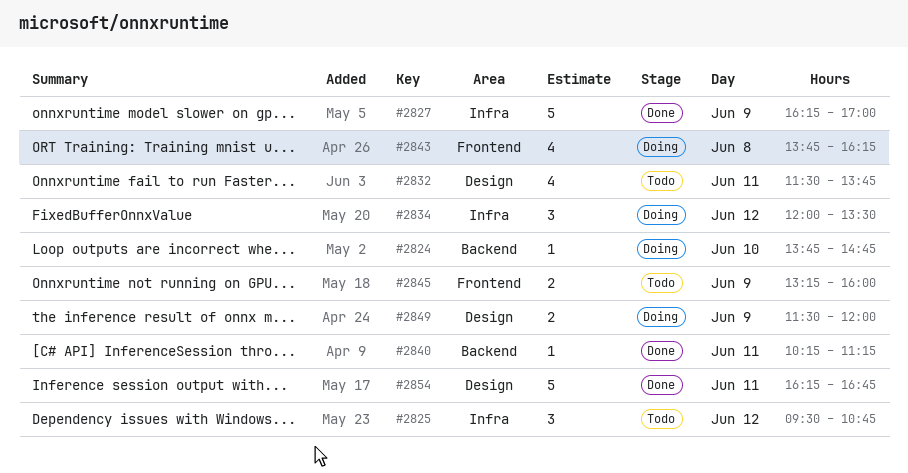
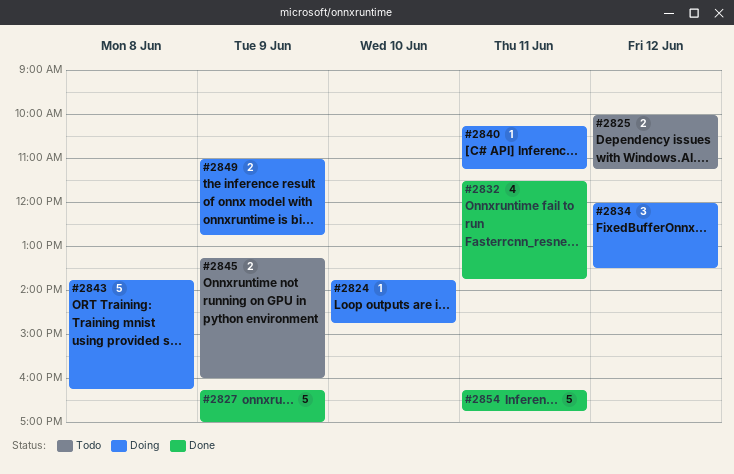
#2825, estimate: 3 -> 2
#2825, begins: 09:30 -> 10:00
#2825, ends: 10:45 -> 11:15
#2832, status: Todo -> Done
#2840, status: Done -> Doing
#2843, estimate: 4 -> 5
#2849, begins: 11:30 -> 11:00
#2849, ends: 12:00 -> 12:45

